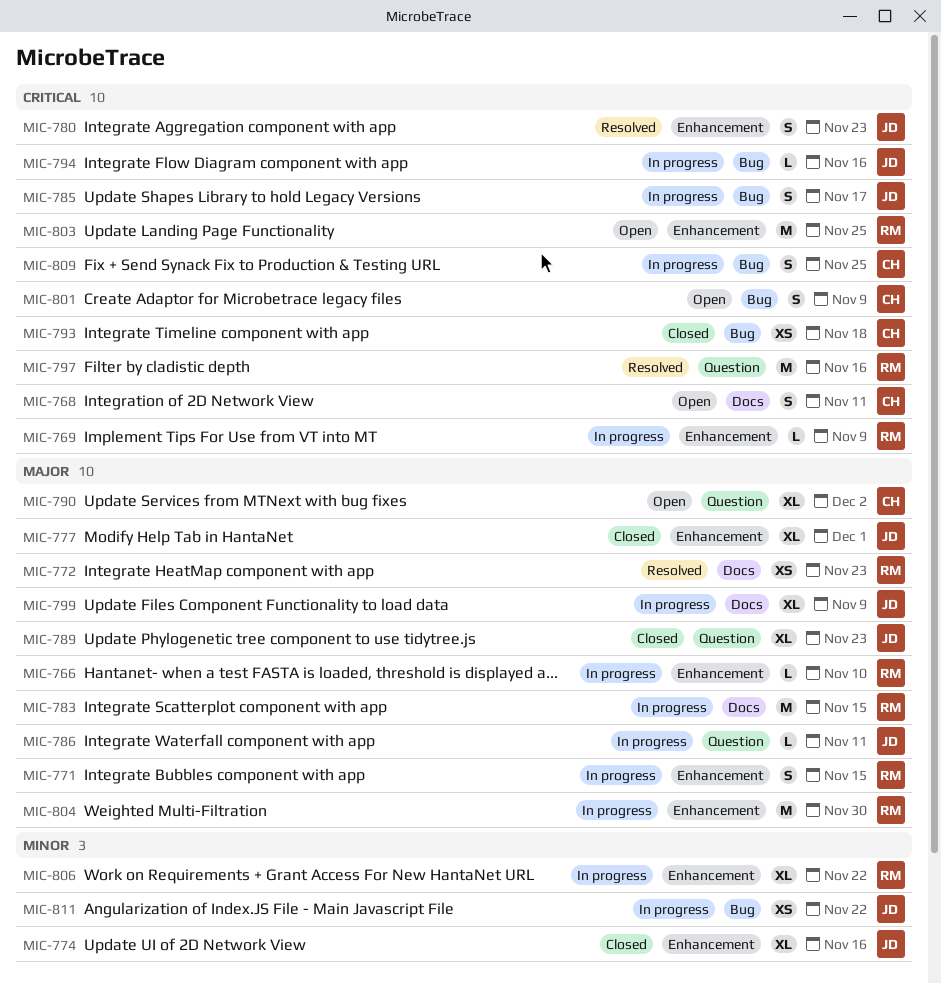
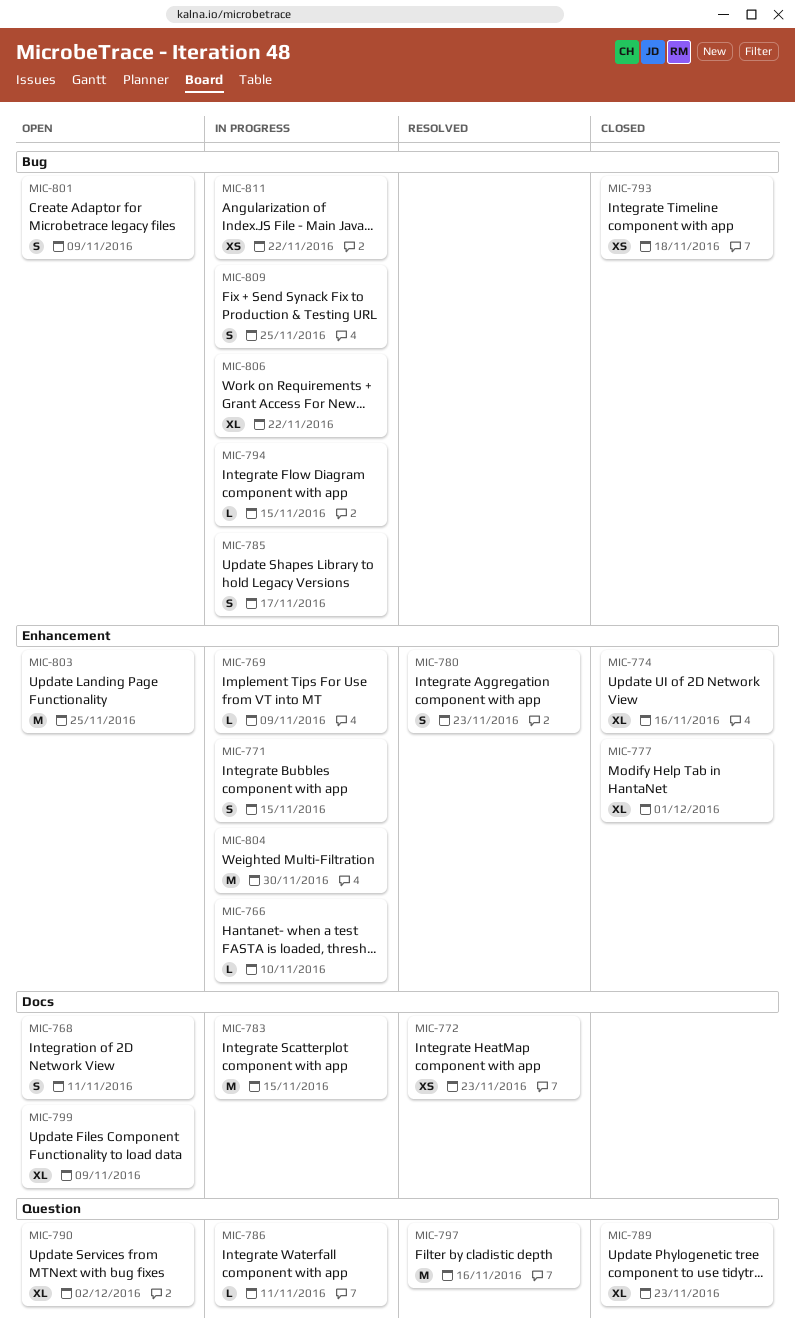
MIC-794, due: Nov 16 -> Nov 15
MIC-799, status: In progress -> Open
MIC-806, label: Enhancement -> Bug

